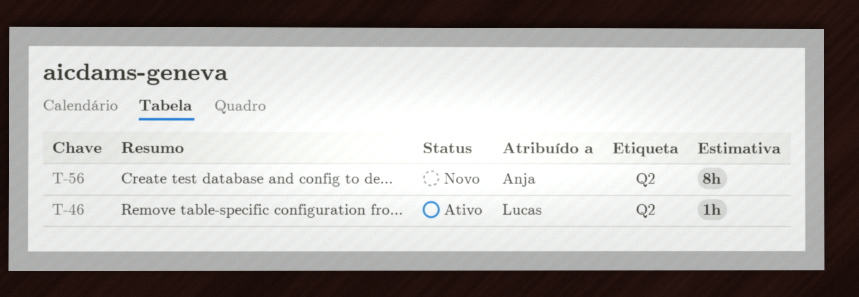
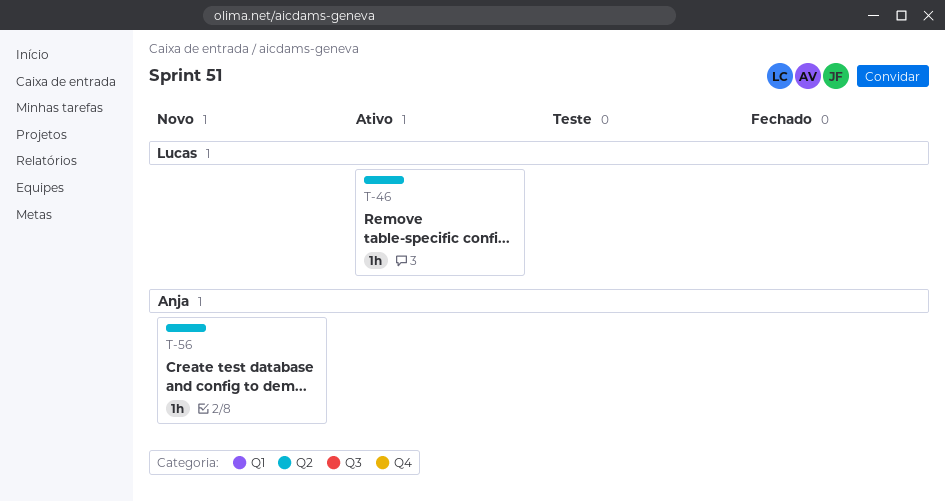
T-56, estimate: 8h -> 1h

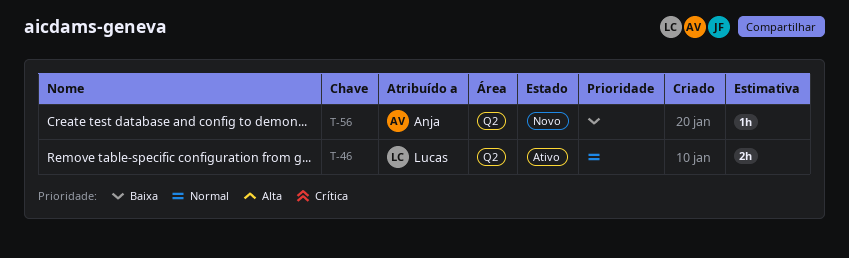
T-46, estimate: 1h -> 2h

